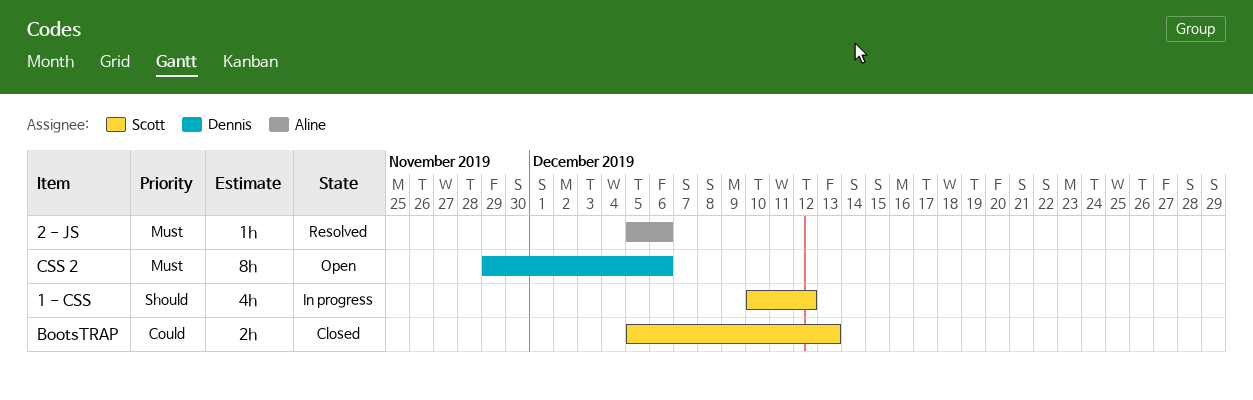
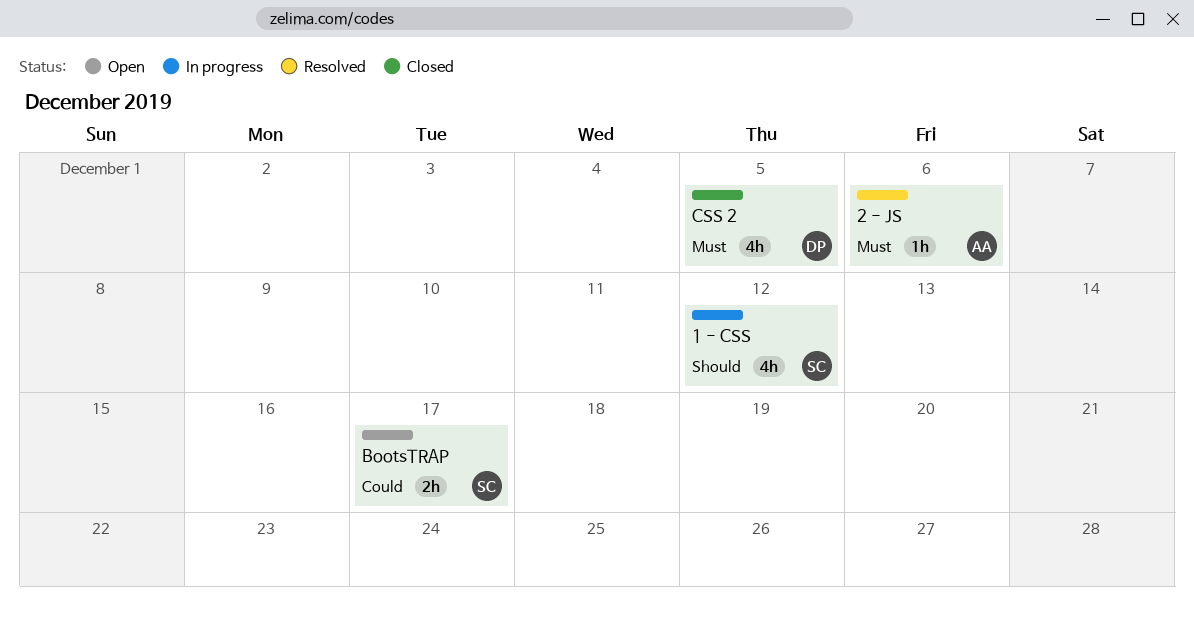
BootsTRAP, status: Closed -> Open
BootsTRAP, due: Dec 13 -> Dec 17
CSS 2, status: Open -> Closed
CSS 2, estimate: 8h -> 4h
CSS 2, due: Dec 6 -> Dec 5

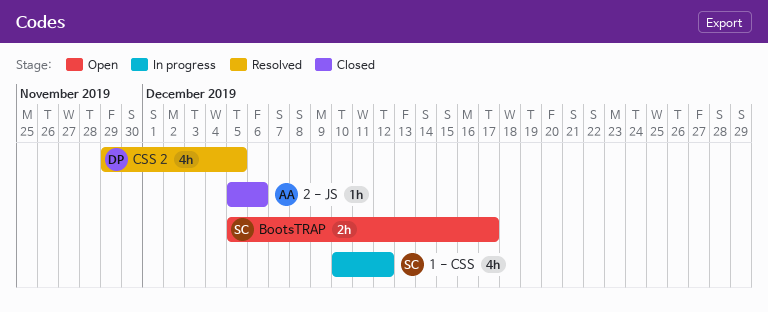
2 - JS, status: Resolved -> Closed
CSS 2, status: Closed -> Resolved

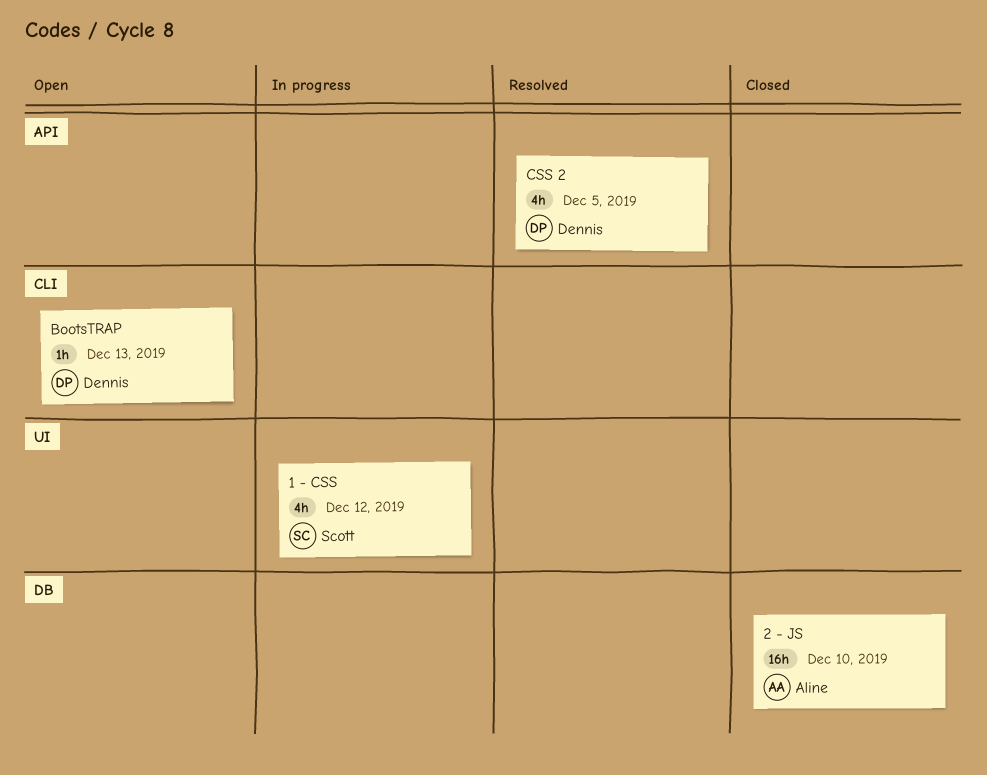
2 - JS, estimate: 1h -> 16h
2 - JS, due: Dec 6 -> Dec 10
BootsTRAP, owner: Scott -> Dennis
BootsTRAP, estimate: 2h -> 1h
BootsTRAP, due: Dec 17 -> Dec 13

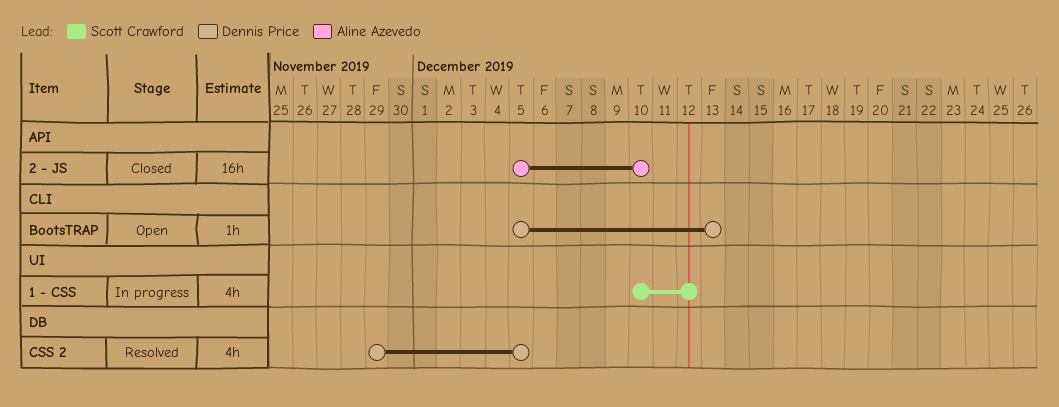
2 - JS, label: DB -> API
CSS 2, label: API -> DB

